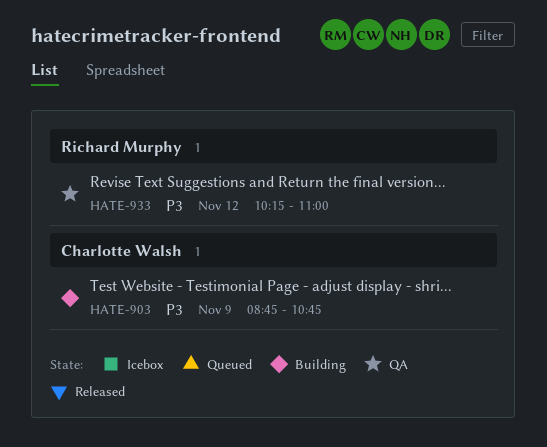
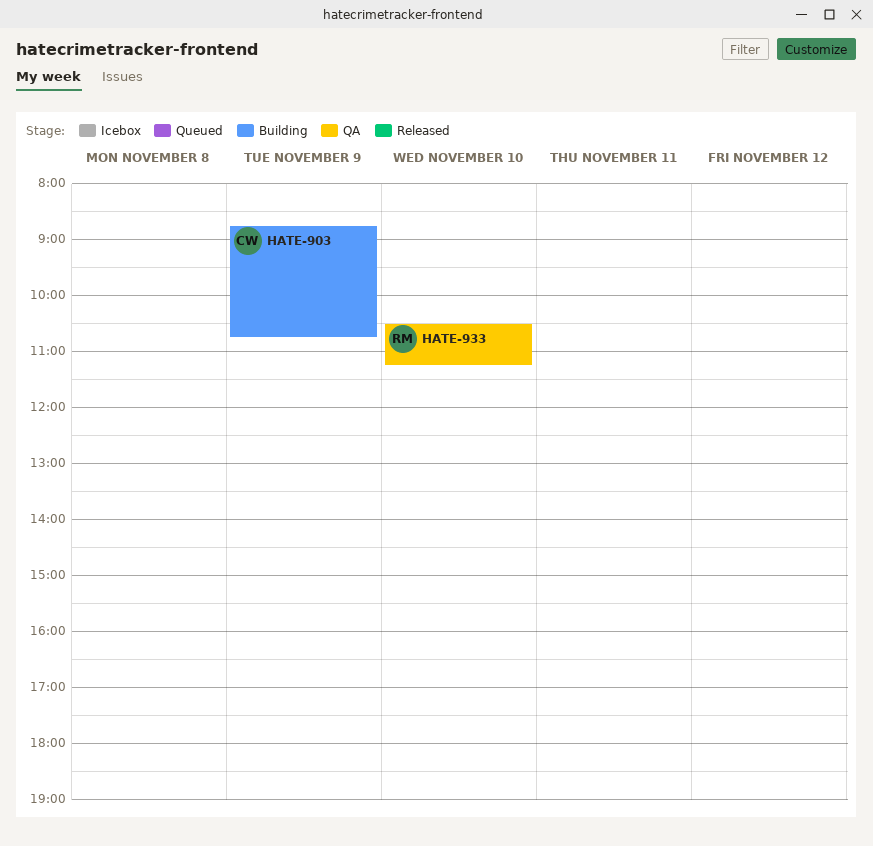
HATE-933, day: Nov 12 -> Nov 10
HATE-933, begins: 10:15 -> 10:30
HATE-933, ends: 11:00 -> 11:15

